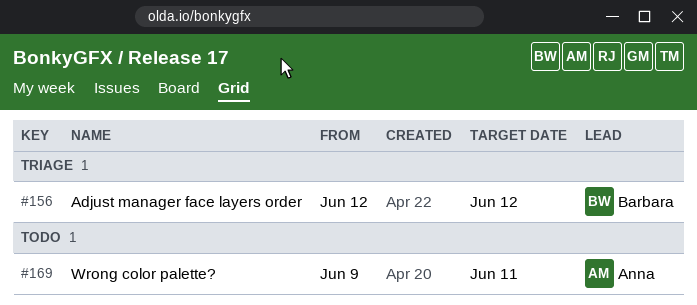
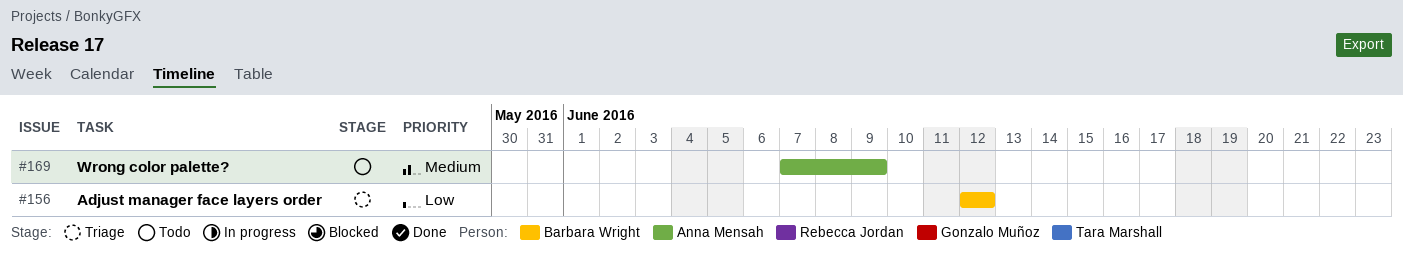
#169, start: Jun 9 -> Jun 7
#169, due: Jun 11 -> Jun 9

